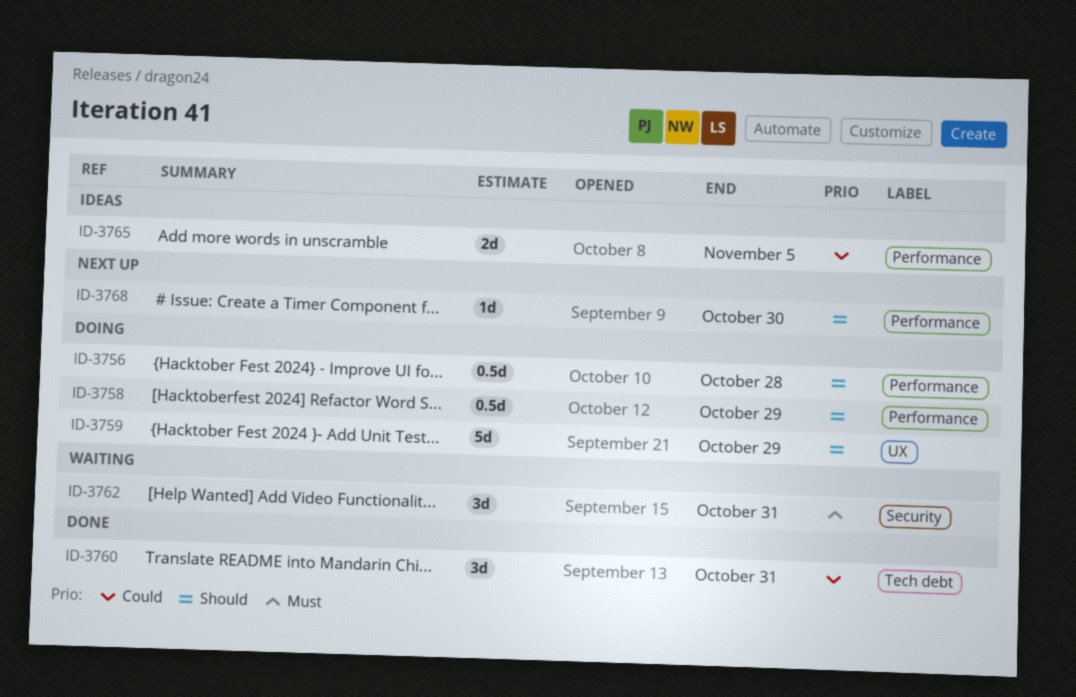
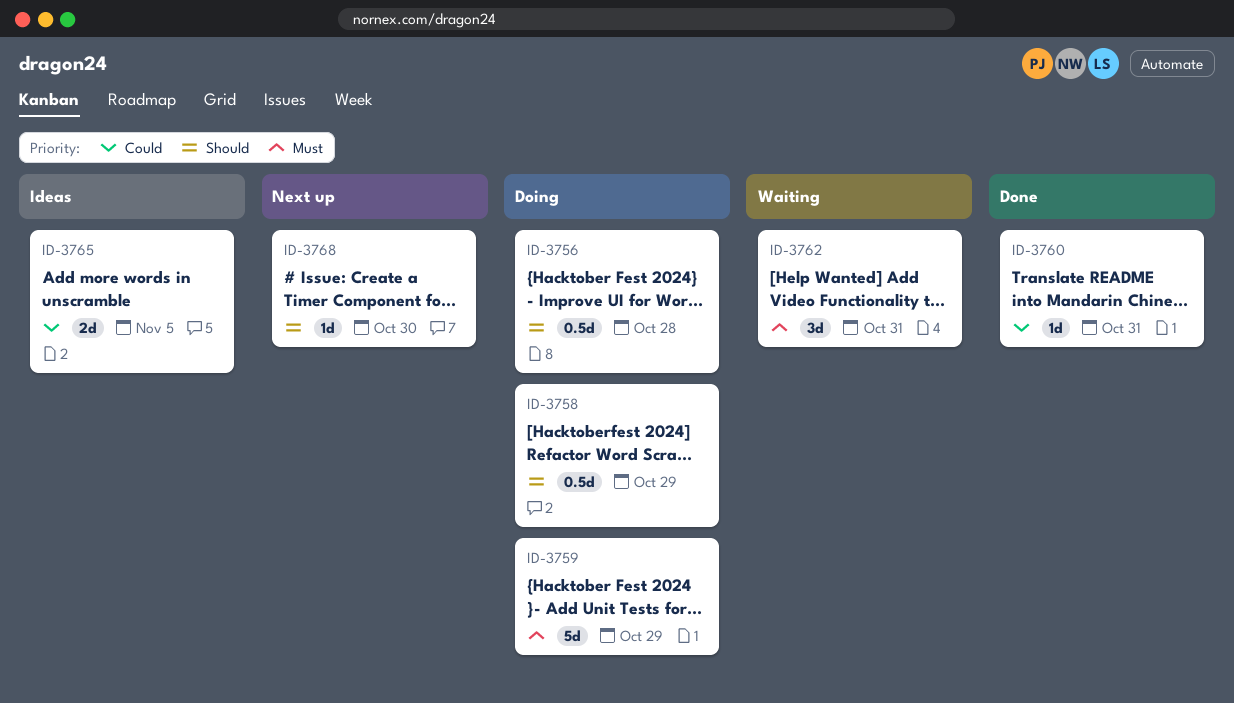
ID-3759, priority: Should -> Must
ID-3760, estimate: 3d -> 1d

